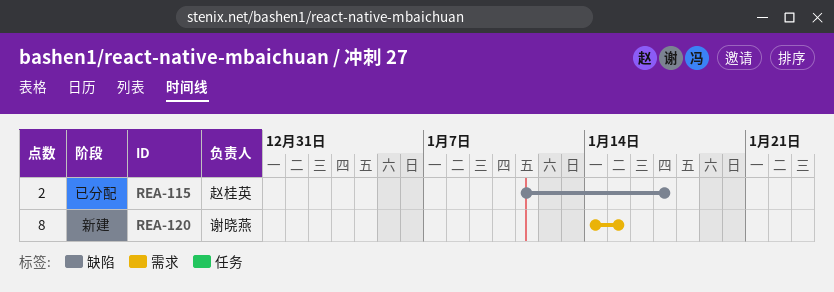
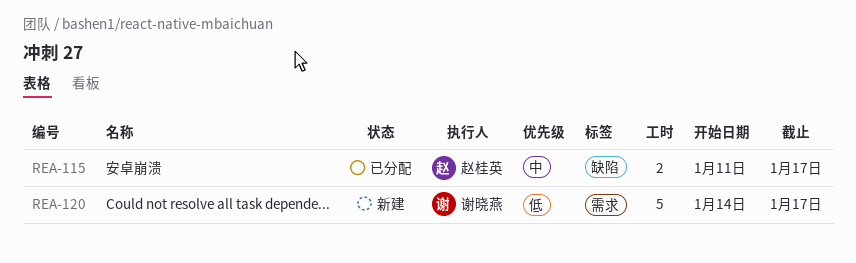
REA-120, estimate: 8 -> 5
REA-120, due: Jan 15 -> Jan 17

